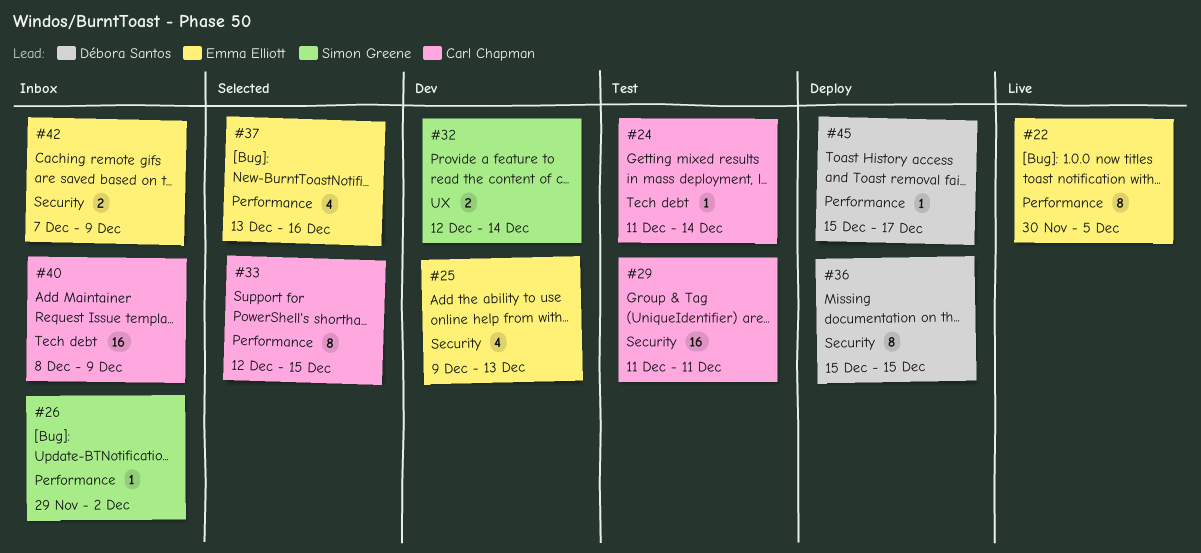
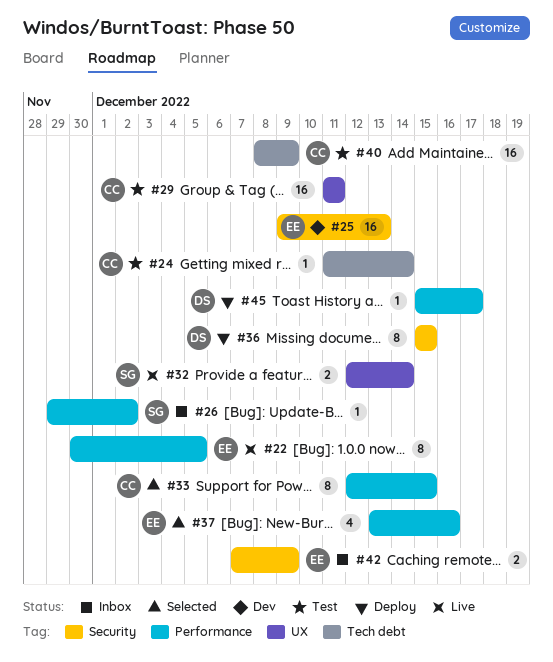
#25, estimate: 4 -> 16
#29, label: Security -> UX
#32, status: Dev -> Live
#40, status: Inbox -> Test

